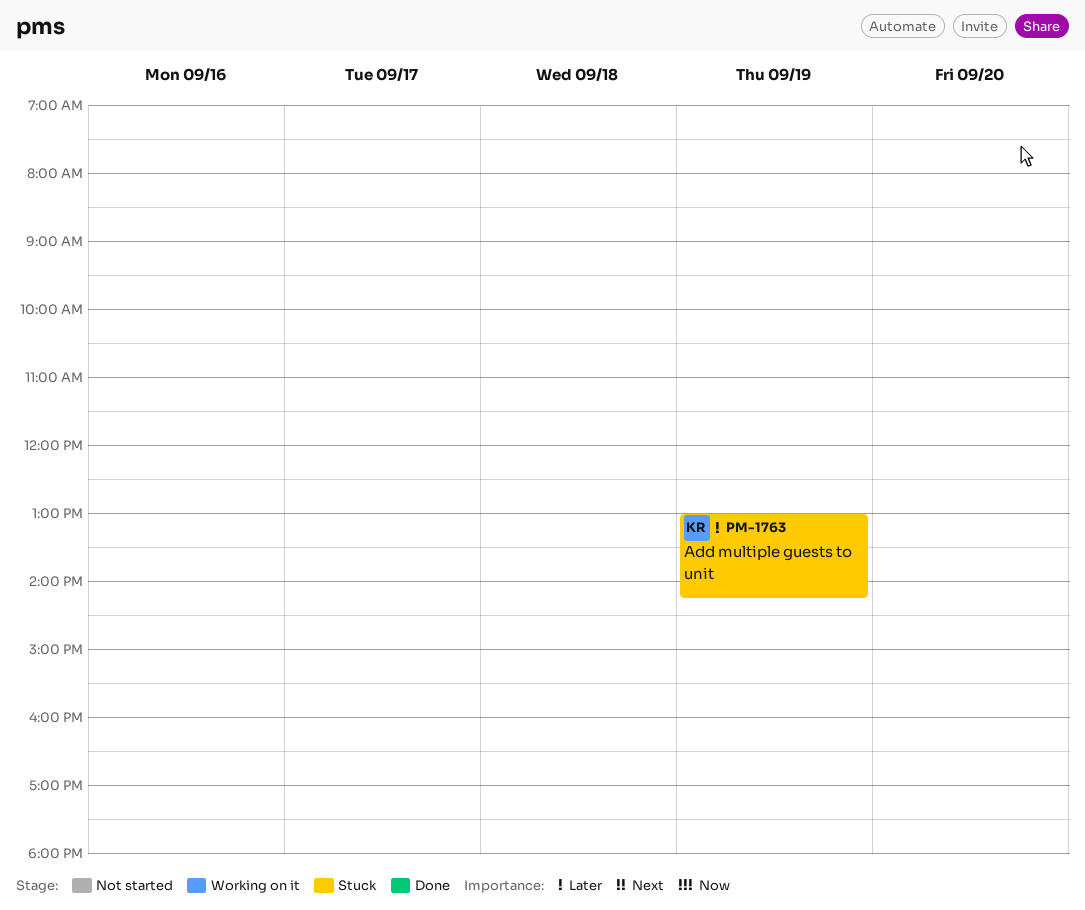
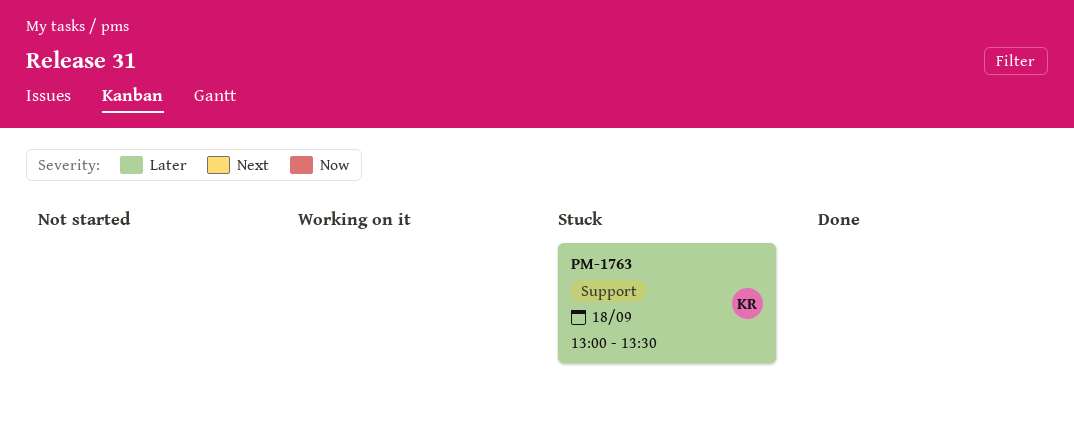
PM-1763, day: Sep 19 -> Sep 18
PM-1763, ends: 14:15 -> 13:30

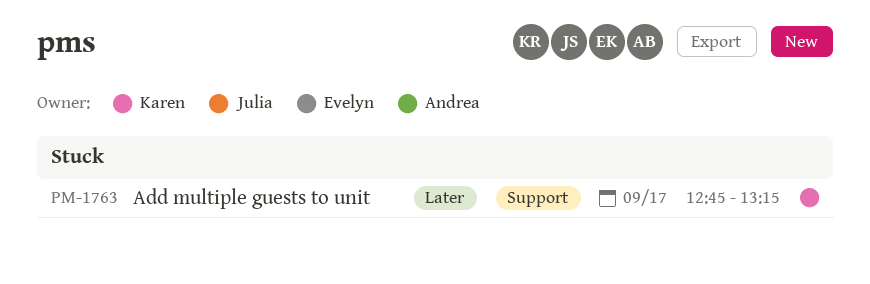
PM-1763, day: Sep 18 -> Sep 17
PM-1763, begins: 13:00 -> 12:45
PM-1763, ends: 13:30 -> 13:15

